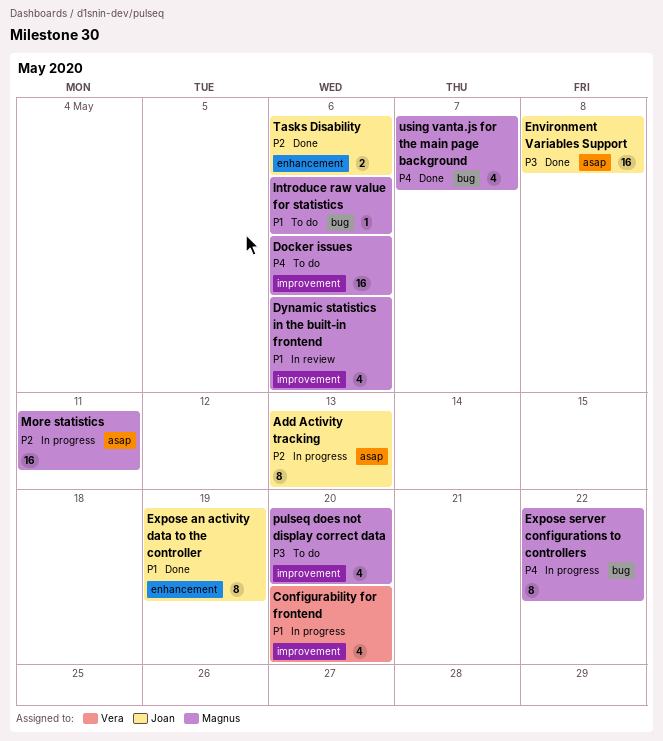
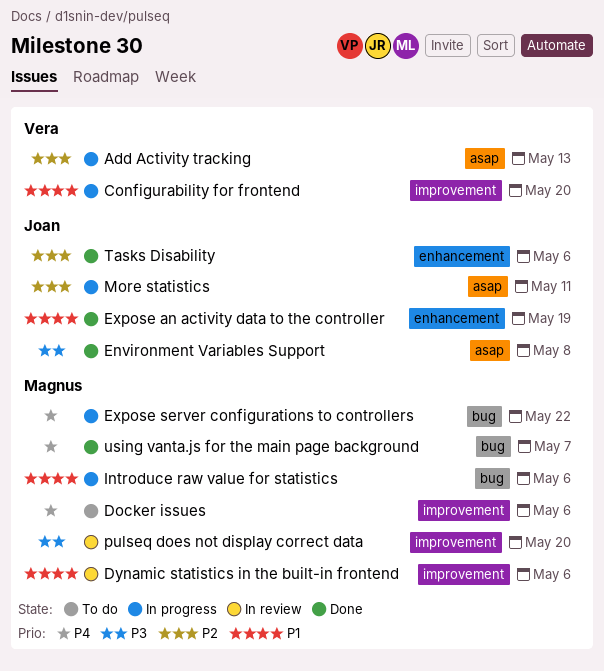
Add Activity tracking, owner: Joan -> Vera
Introduce raw value for statistics, status: To do -> In progress
More statistics, owner: Magnus -> Joan
pulseq does not display correct data, status: To do -> In review

